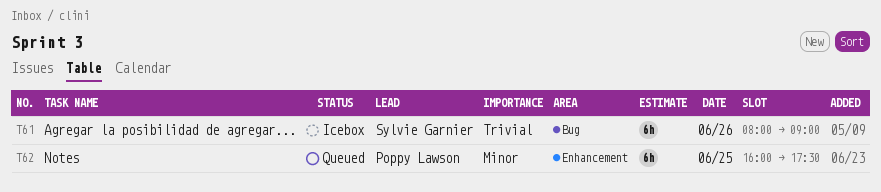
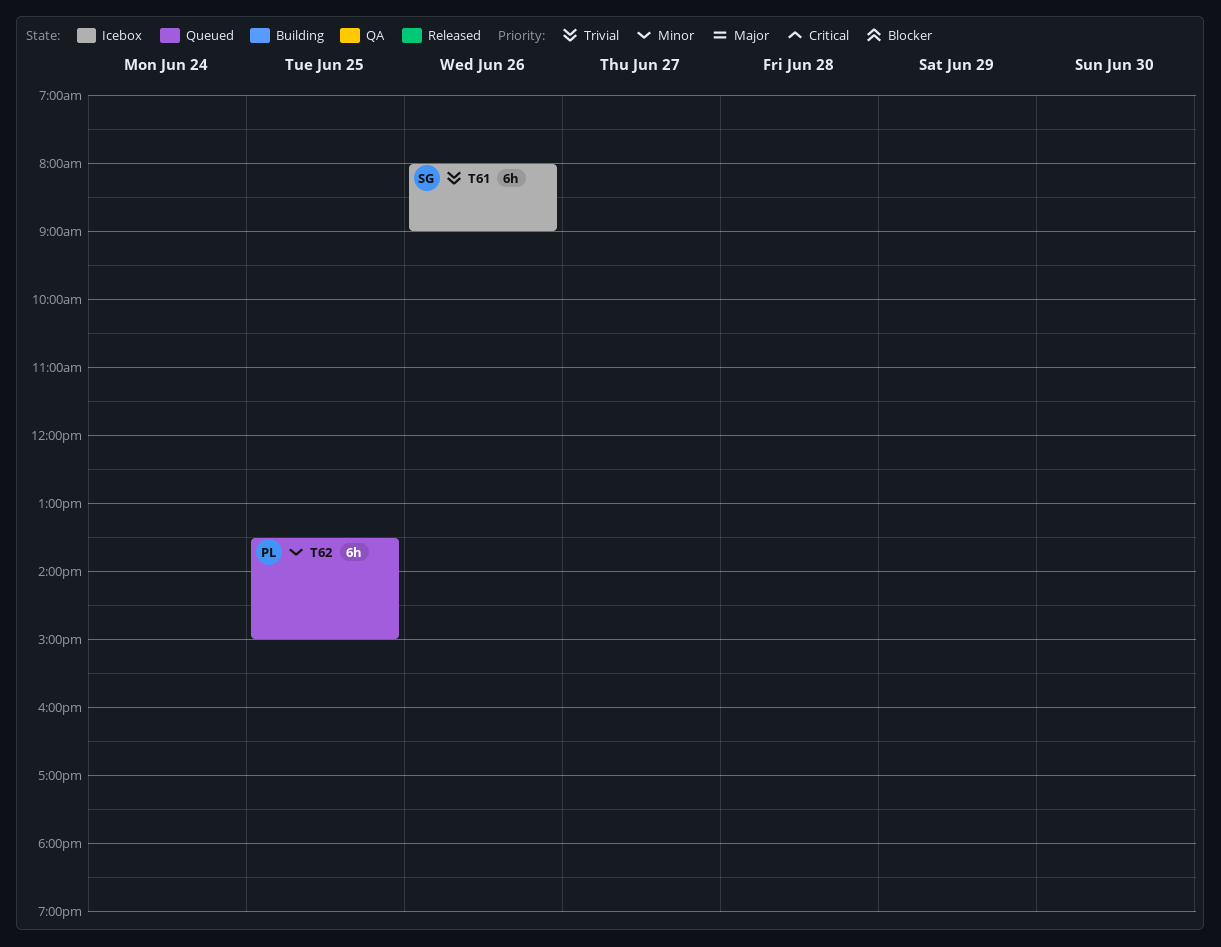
T62, begins: 16:00 -> 13:30
T62, ends: 17:30 -> 15:00

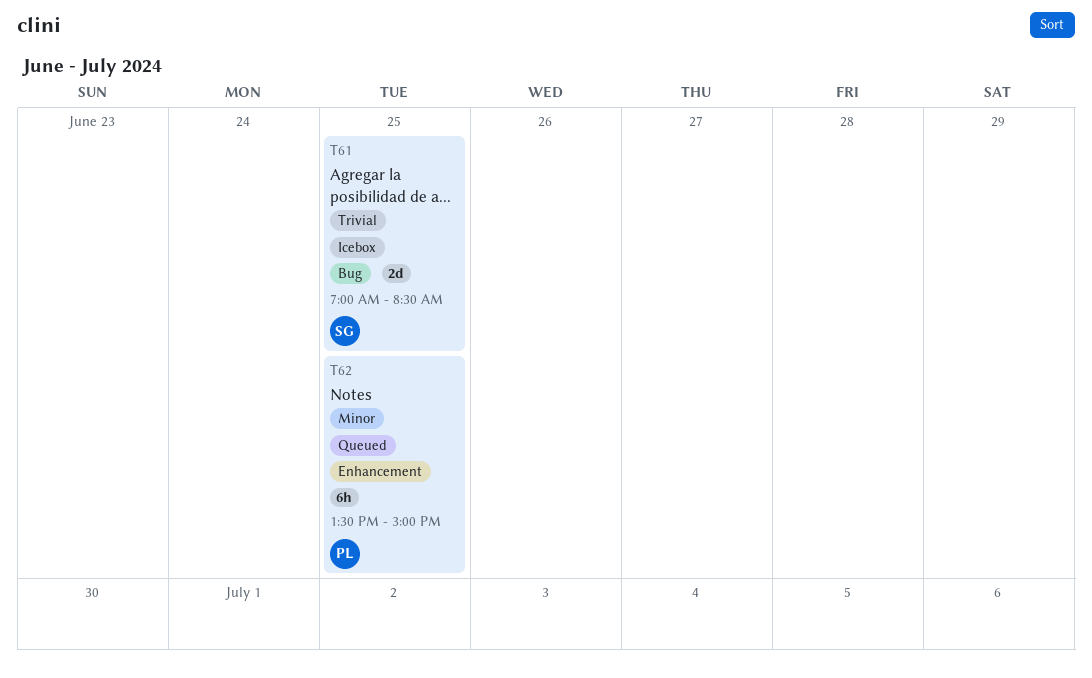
T61, estimate: 6h -> 2d
T61, day: Jun 26 -> Jun 25
T61, begins: 08:00 -> 07:00
T61, ends: 09:00 -> 08:30

